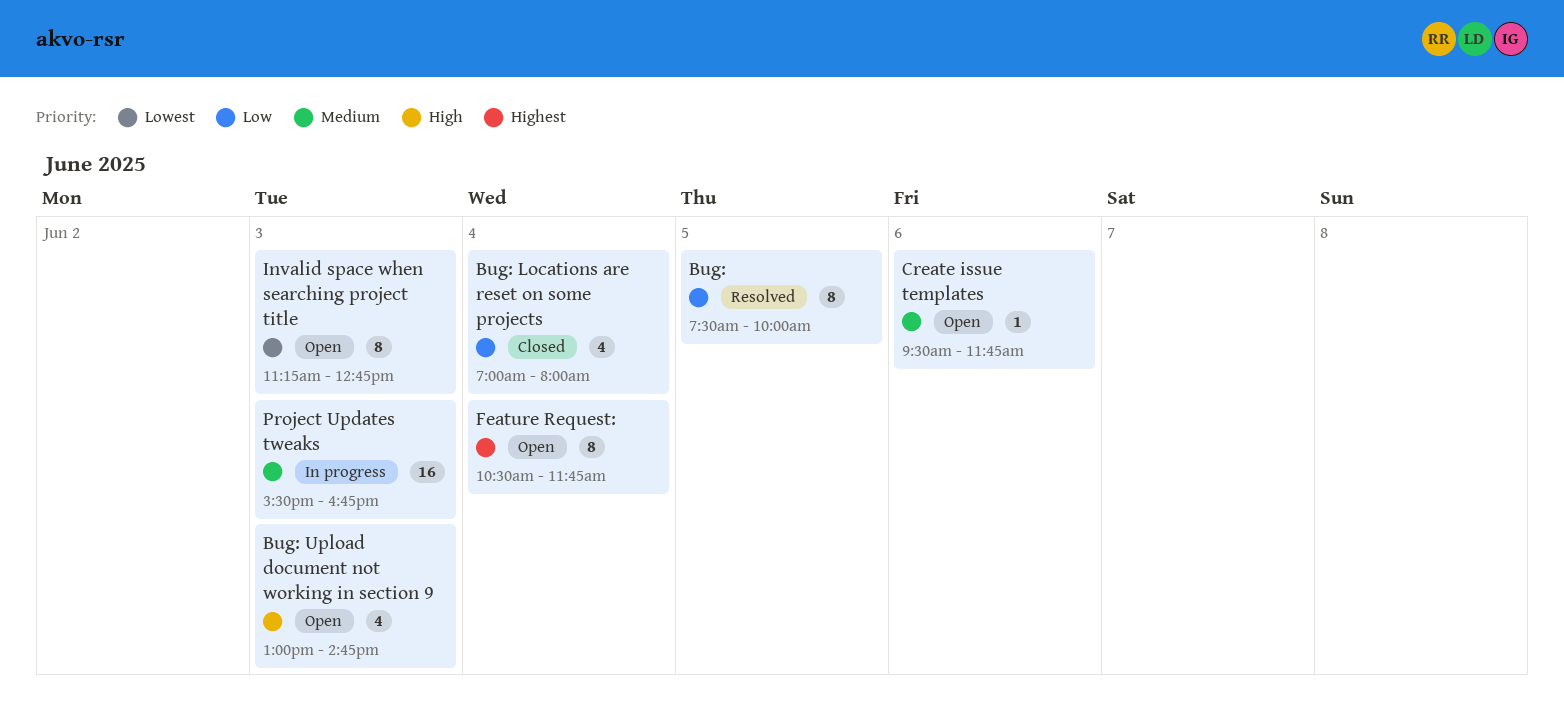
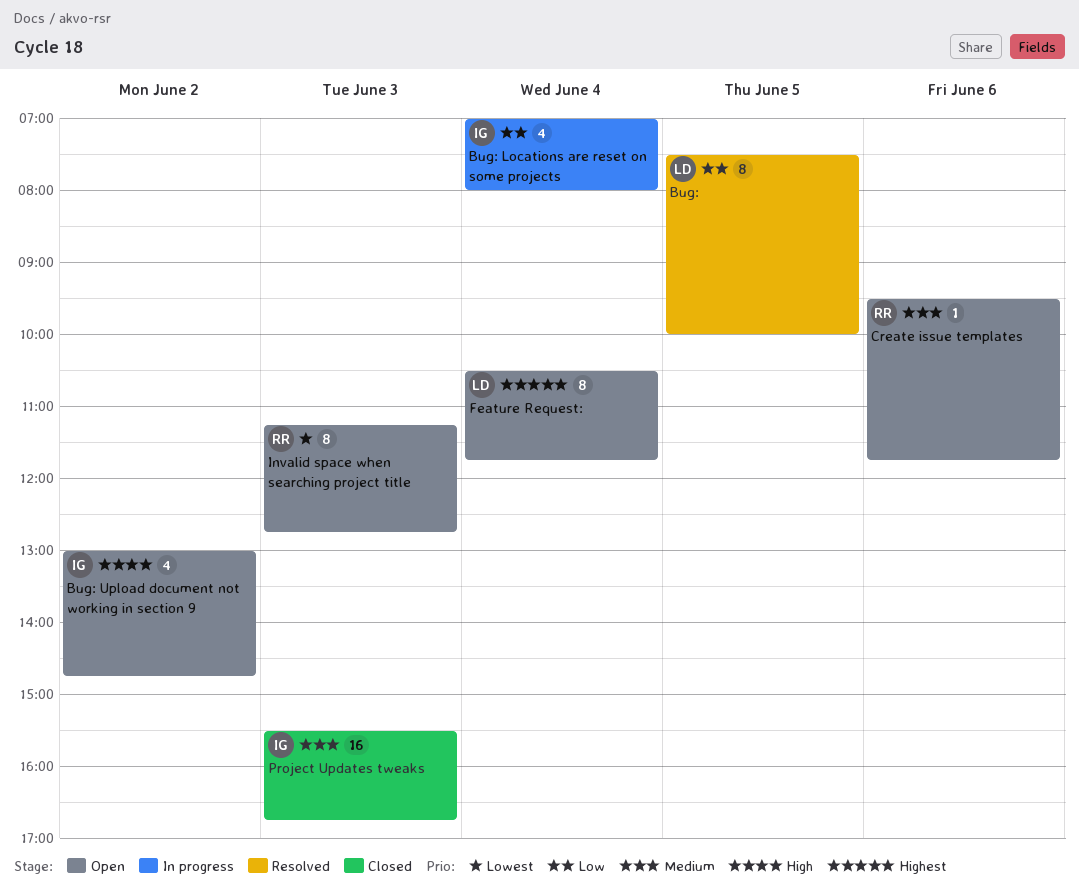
Bug: Locations are reset on some projects, status: Closed -> In progress
Bug: Upload document not working in section 9, day: Jun 3 -> Jun 2
Project Updates tweaks, status: In progress -> Closed

